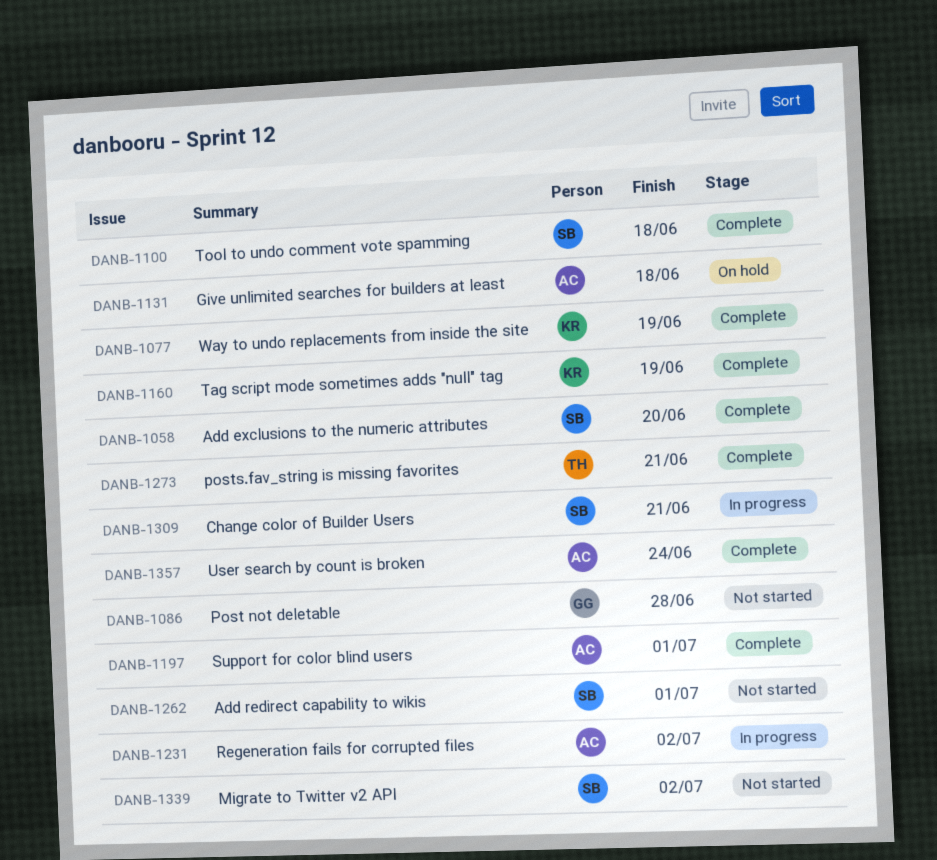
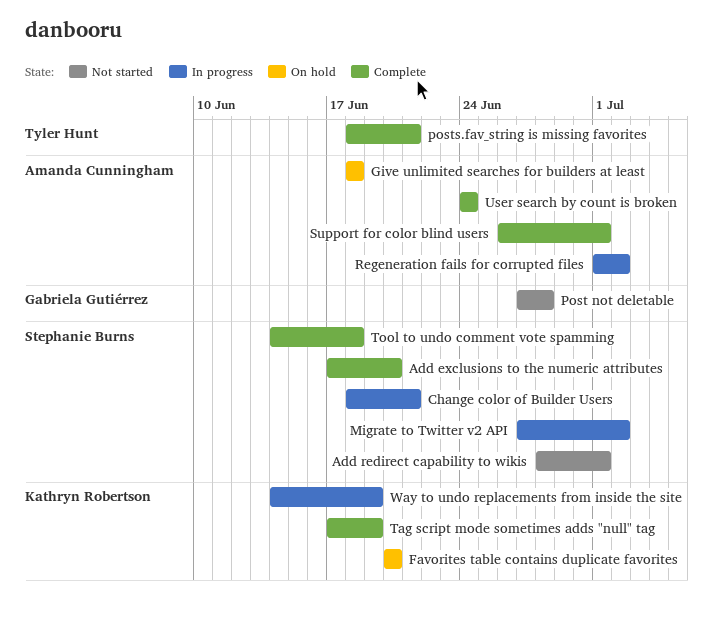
Favorites table contains duplicate favorites: none -> present
Migrate to Twitter v2 API, status: Not started -> In progress
Way to undo replacements from inside the site, status: Complete -> In progress

